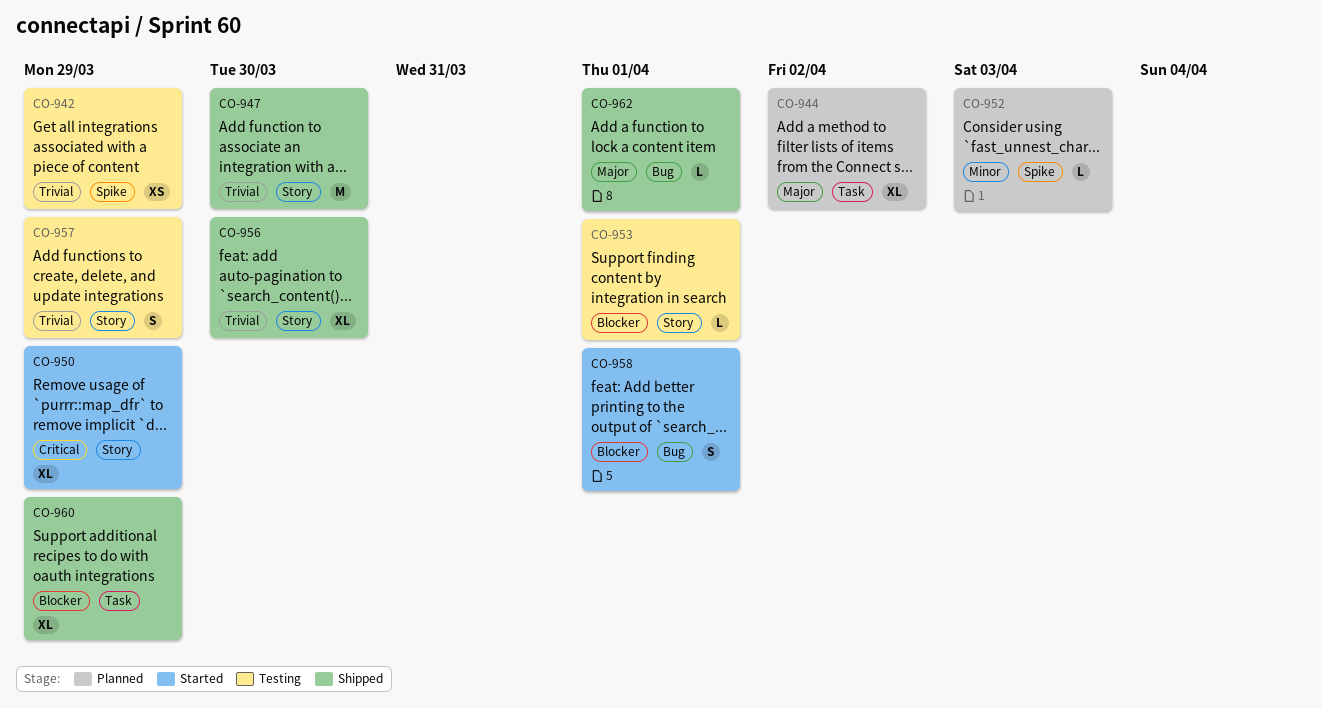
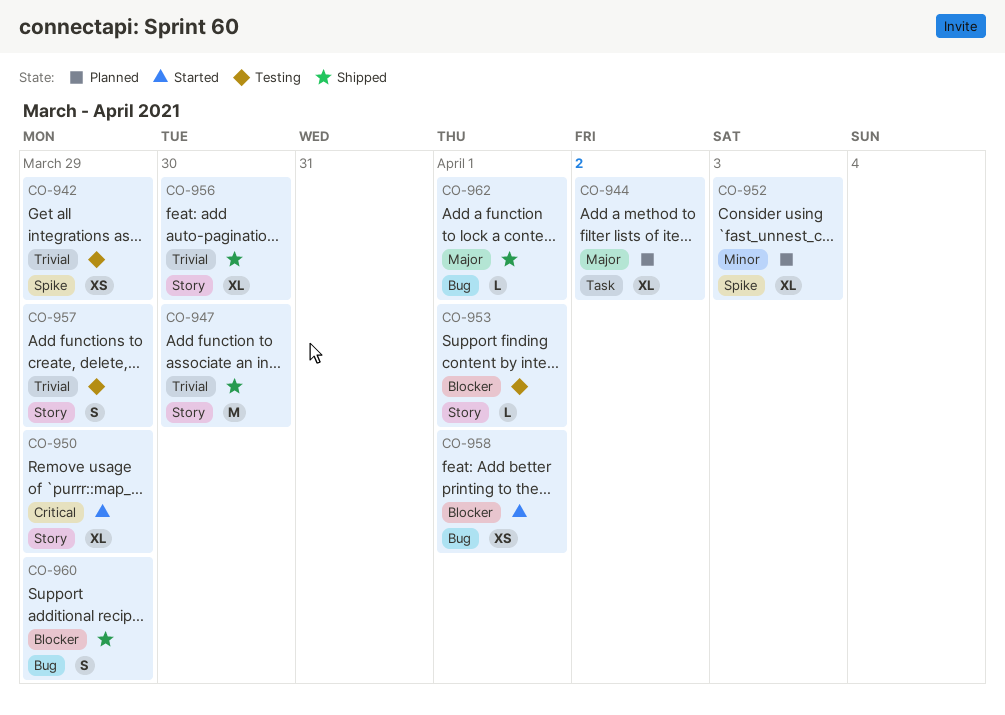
CO-952, estimate: L -> XL
CO-958, estimate: S -> XS
CO-960, label: Task -> Bug
CO-960, estimate: XL -> S

